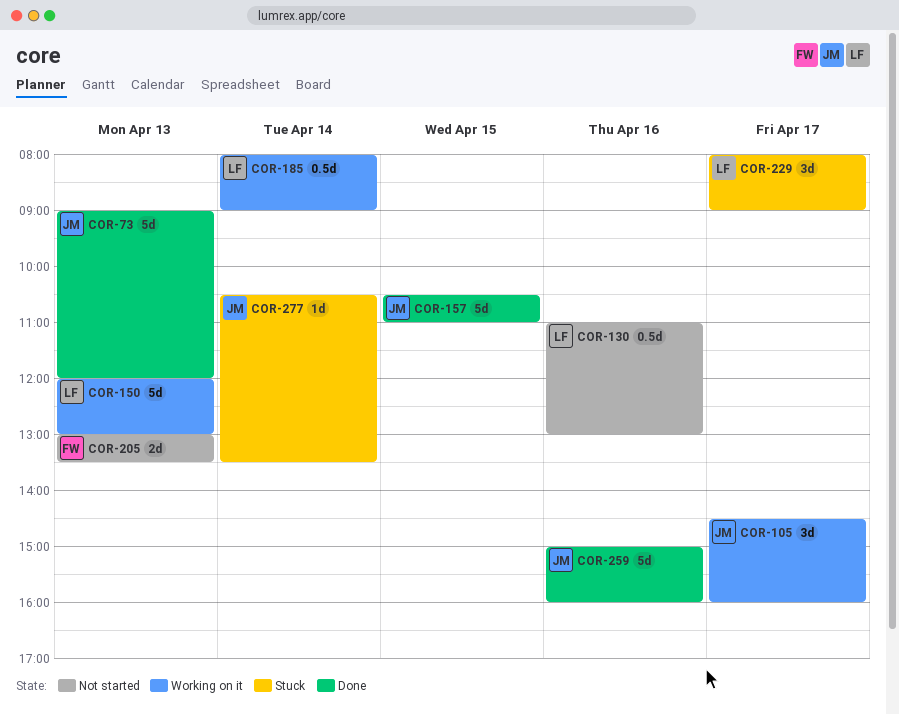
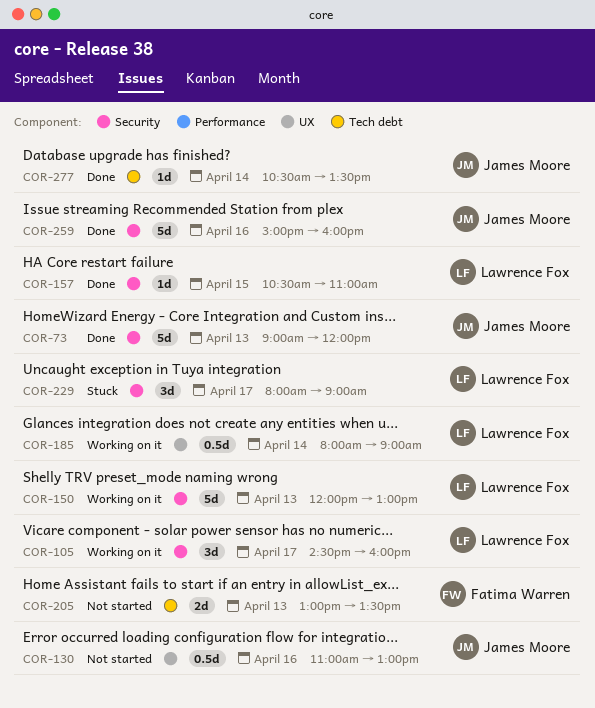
COR-105, owner: James Moore -> Lawrence Fox
COR-130, owner: Lawrence Fox -> James Moore
COR-157, owner: James Moore -> Lawrence Fox
COR-157, estimate: 5d -> 1d
COR-277, status: Stuck -> Done

